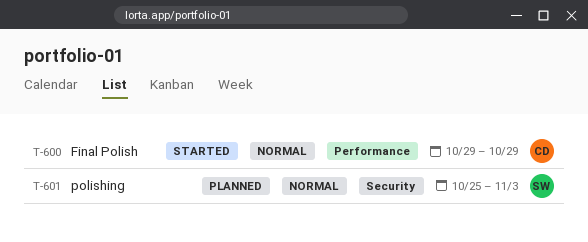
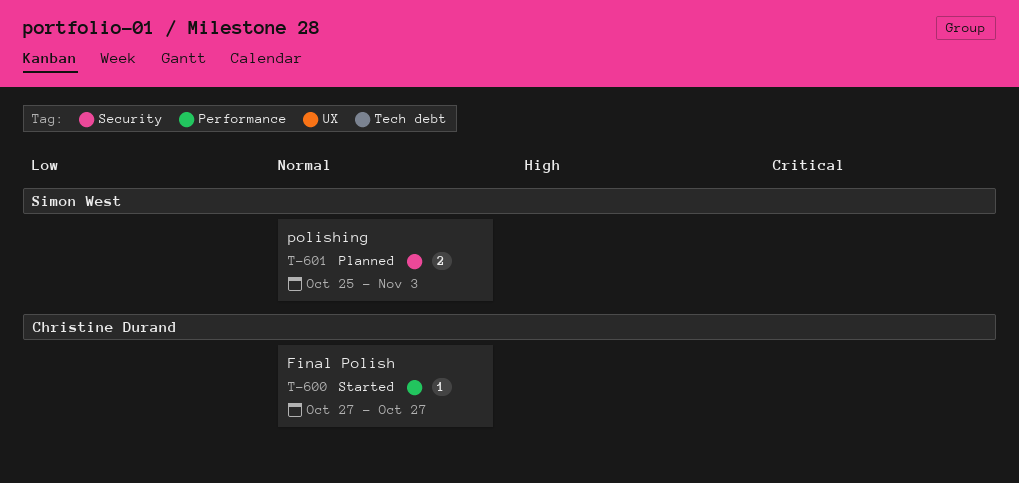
T-600, start: Oct 29 -> Oct 27
T-600, due: Oct 29 -> Oct 27

